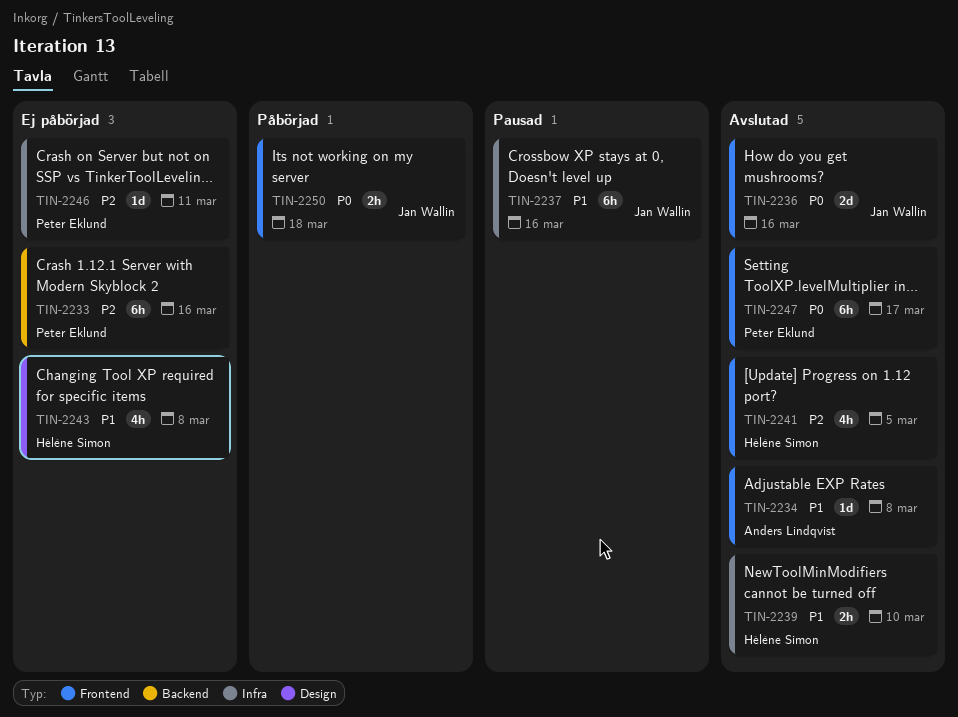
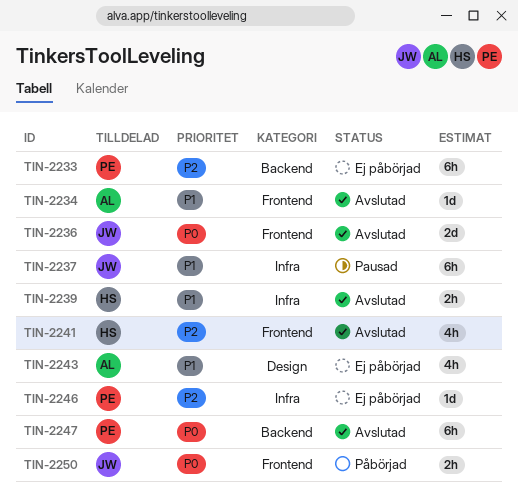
TIN-2243, owner: Hélène Simon -> Anders Lindqvist
TIN-2247, label: Frontend -> Backend

